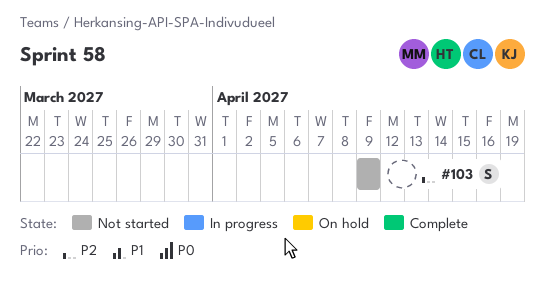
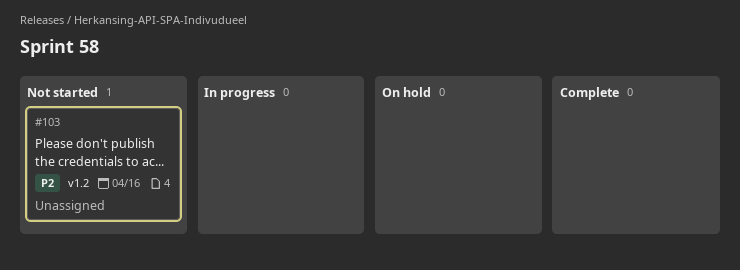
#103, due: Apr 9 -> Apr 16

